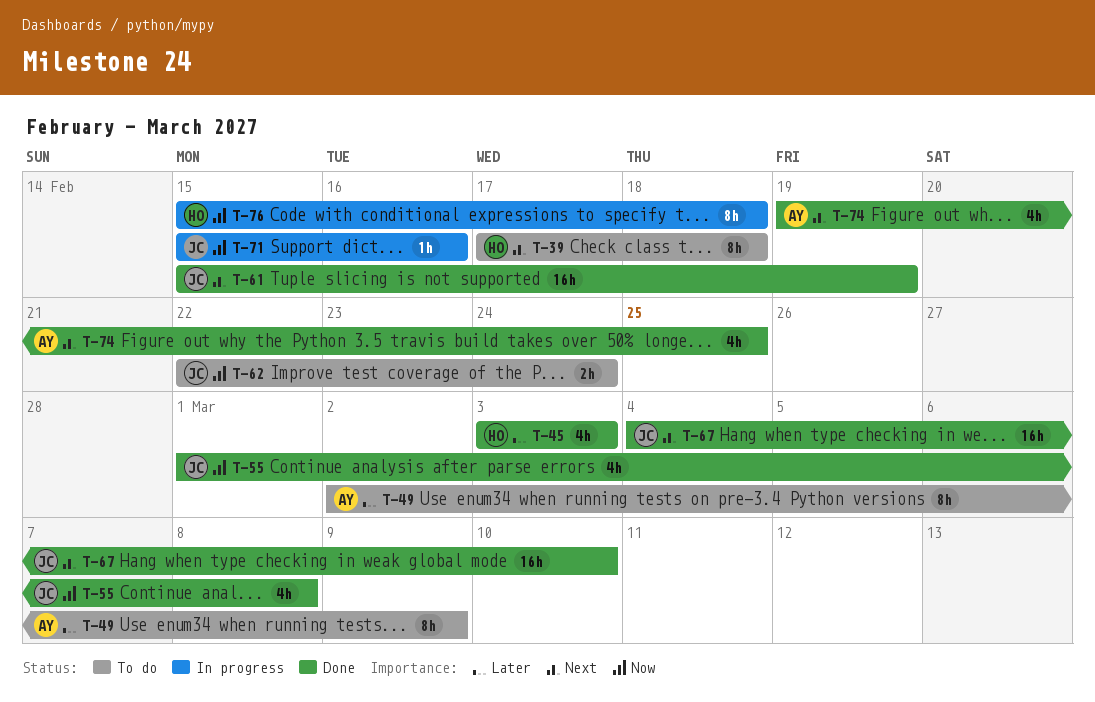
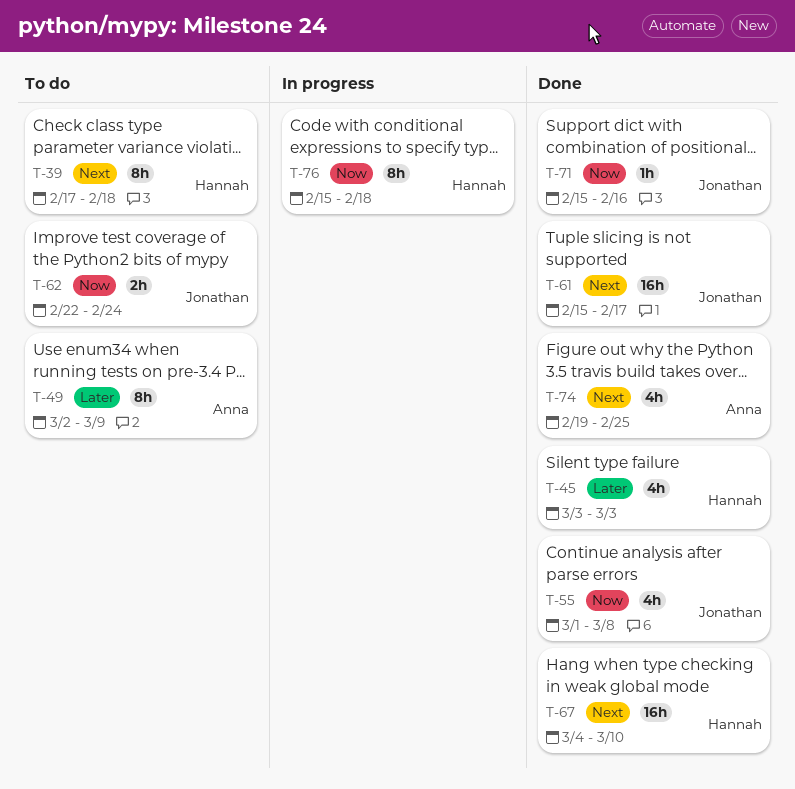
T-61, due: Feb 19 -> Feb 17
T-67, owner: Jonathan -> Hannah
T-71, status: In progress -> Done

